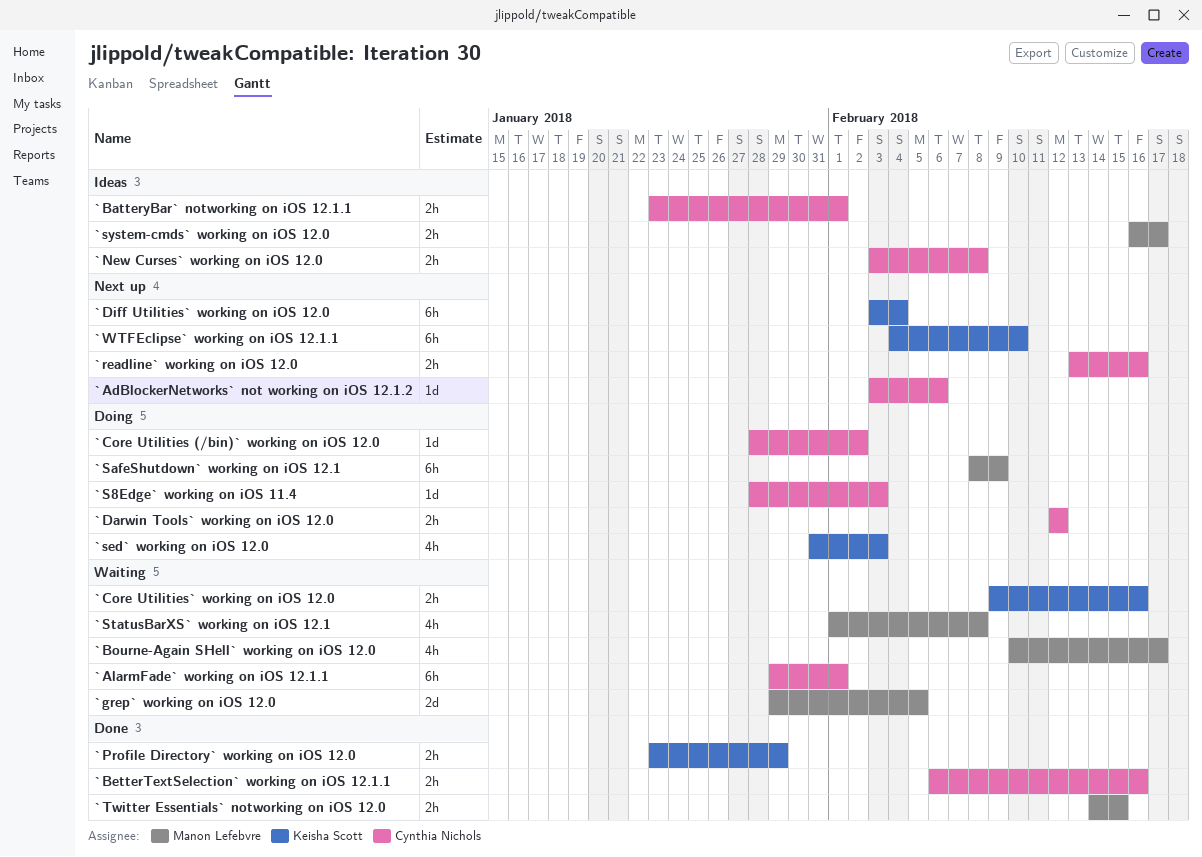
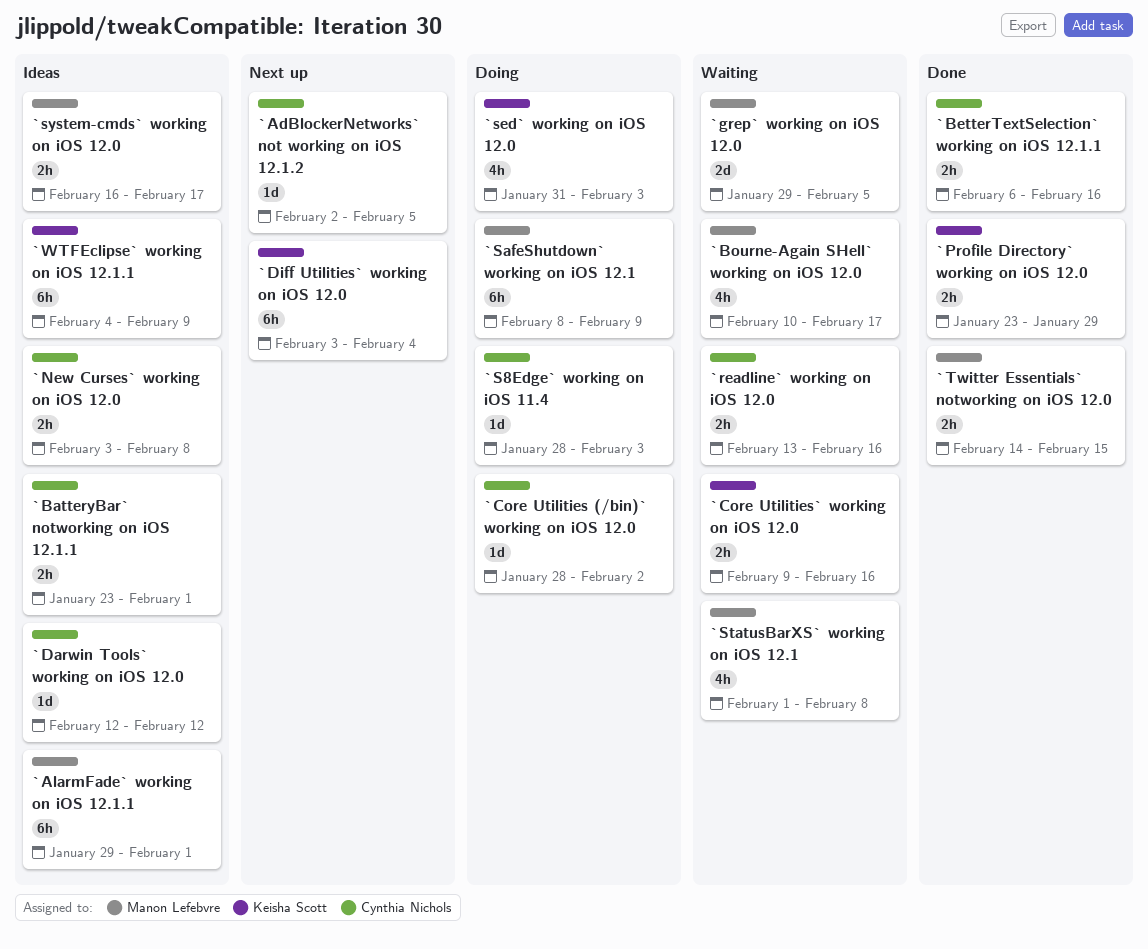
`AdBlockerNetworks` not working on iOS 12.1.2, start: Feb 3 -> Feb 2
`AdBlockerNetworks` not working on iOS 12.1.2, due: Feb 6 -> Feb 5
`AlarmFade` working on iOS 12.1.1, status: Waiting -> Ideas
`AlarmFade` working on iOS 12.1.1, owner: Cynthia Nichols -> Manon Lefebvre
`Darwin Tools` working on iOS 12.0, status: Doing -> Ideas
`Darwin Tools` working on iOS 12.0, estimate: 2h -> 1d
`readline` working on iOS 12.0, status: Next up -> Waiting
`WTFEclipse` working on iOS 12.1.1, status: Next up -> Ideas
`WTFEclipse` working on iOS 12.1.1, due: Feb 10 -> Feb 9

